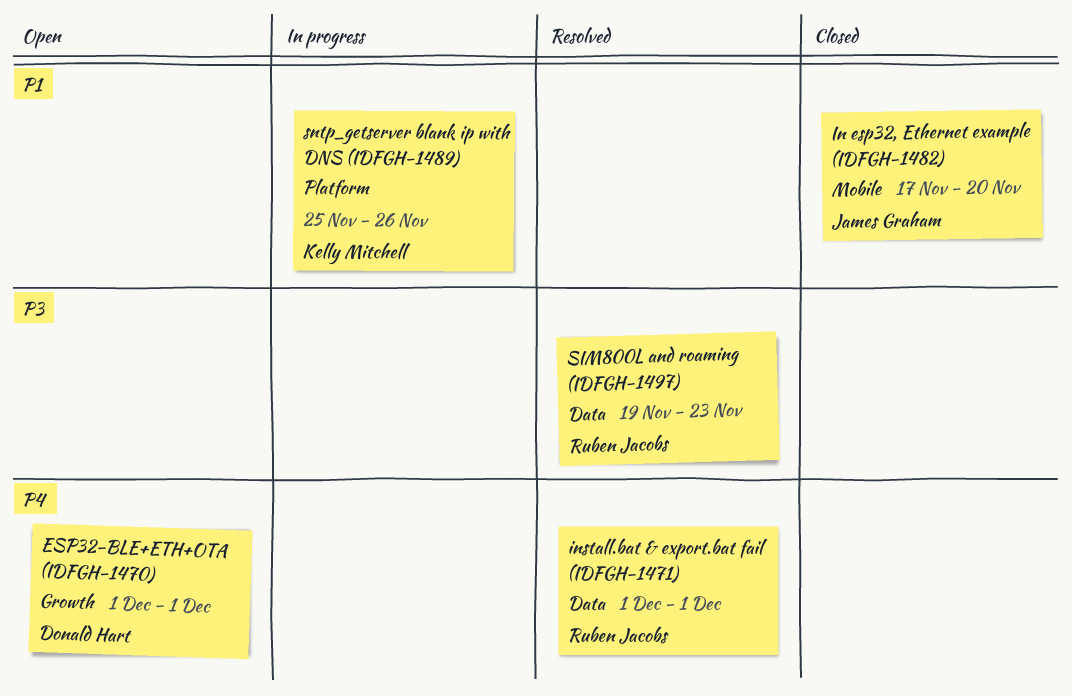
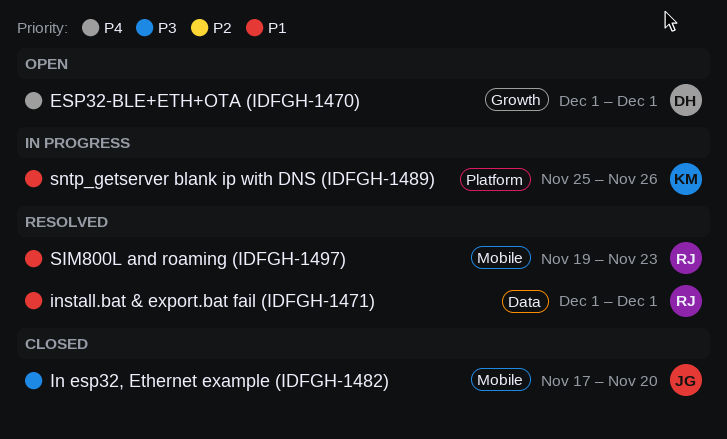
In esp32, Ethernet example (IDFGH-1482), priority: P1 -> P3
install.bat & export.bat fail (IDFGH-1471), priority: P4 -> P1
SIM800L and roaming (IDFGH-1497), priority: P3 -> P1
SIM800L and roaming (IDFGH-1497), label: Data -> Mobile

